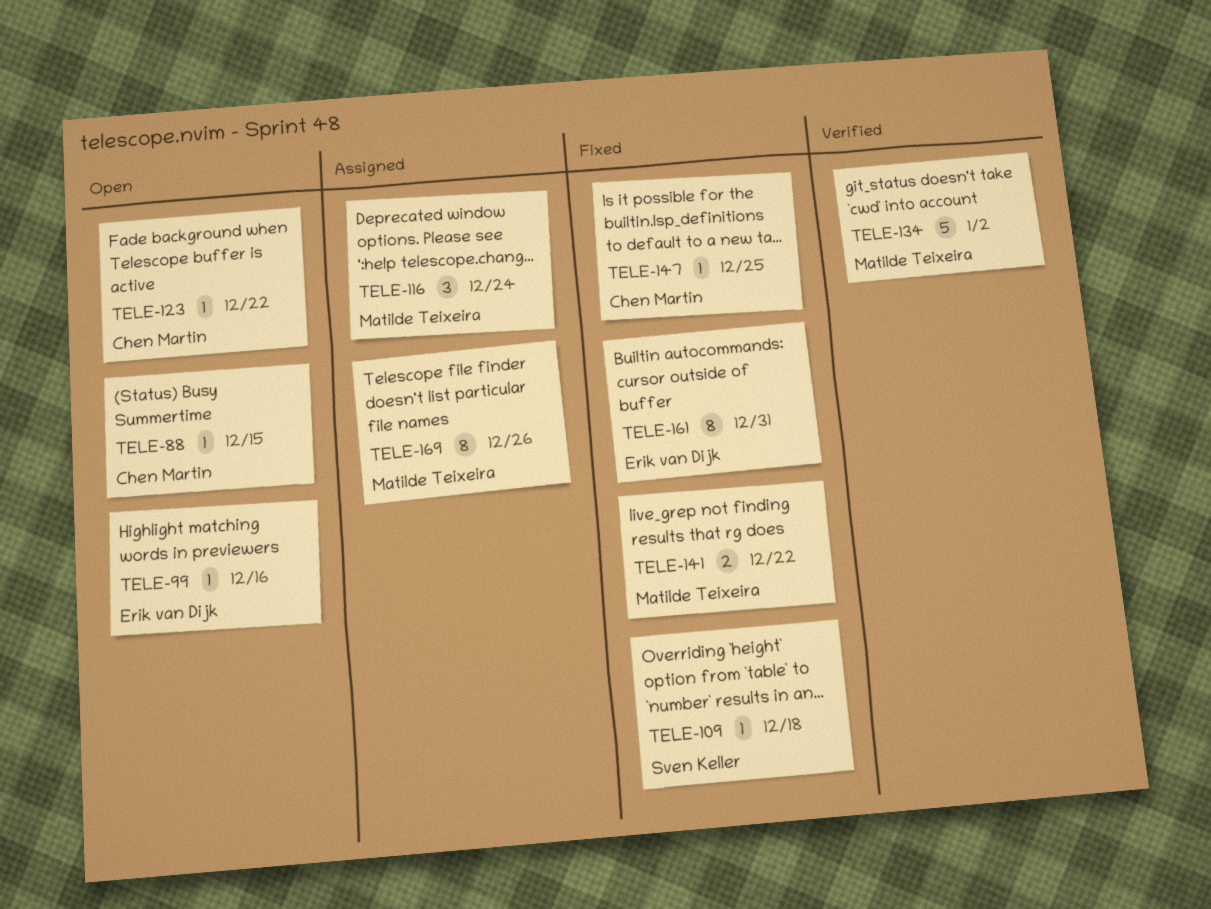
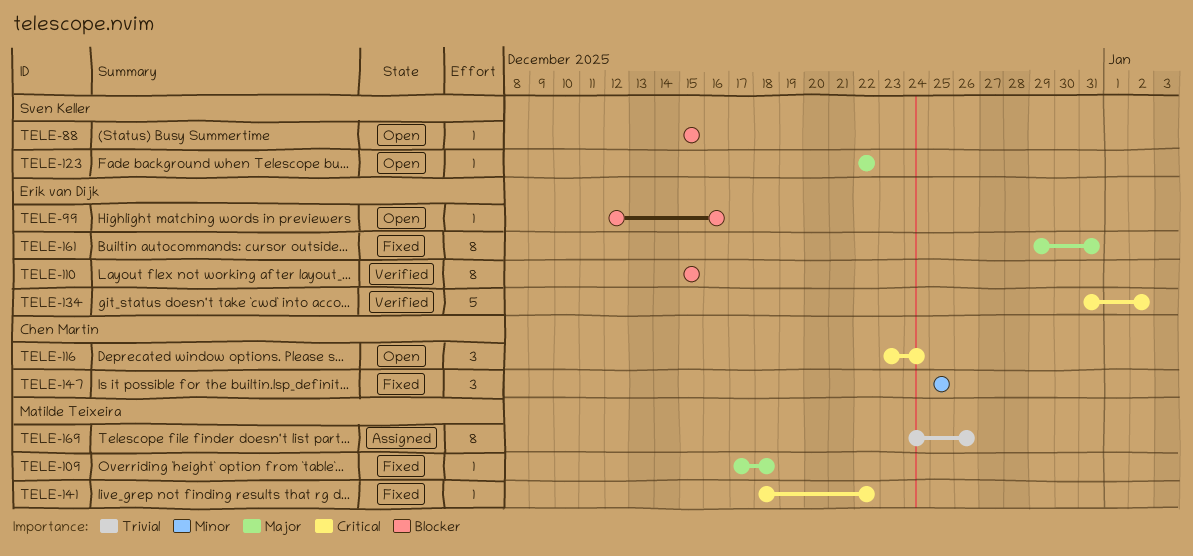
TELE-88, owner: Chen Martin -> Sven Keller
TELE-109, owner: Sven Keller -> Matilde Teixeira
TELE-110: none -> present
TELE-116, status: Assigned -> Open
TELE-116, owner: Matilde Teixeira -> Chen Martin
TELE-123, owner: Chen Martin -> Sven Keller
TELE-134, owner: Matilde Teixeira -> Erik van Dijk
TELE-141, estimate: 2 -> 1
TELE-147, estimate: 1 -> 3

